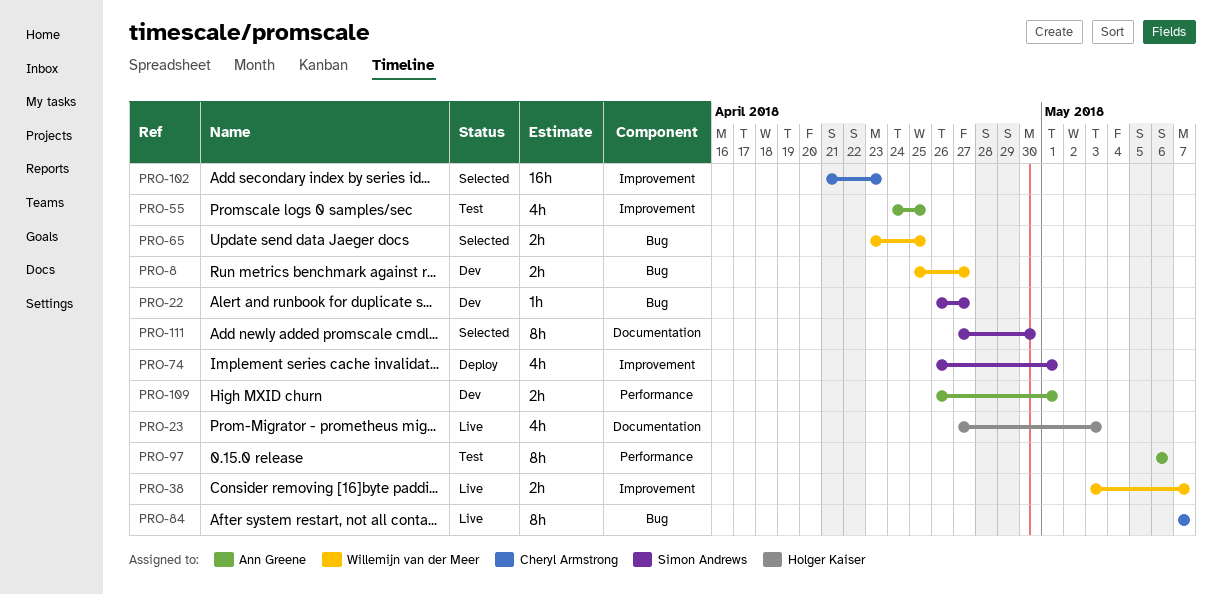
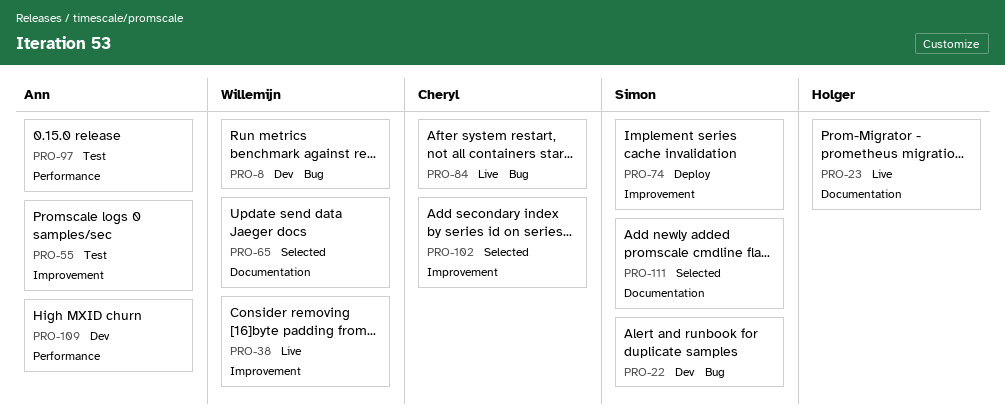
PRO-65, label: Bug -> Documentation

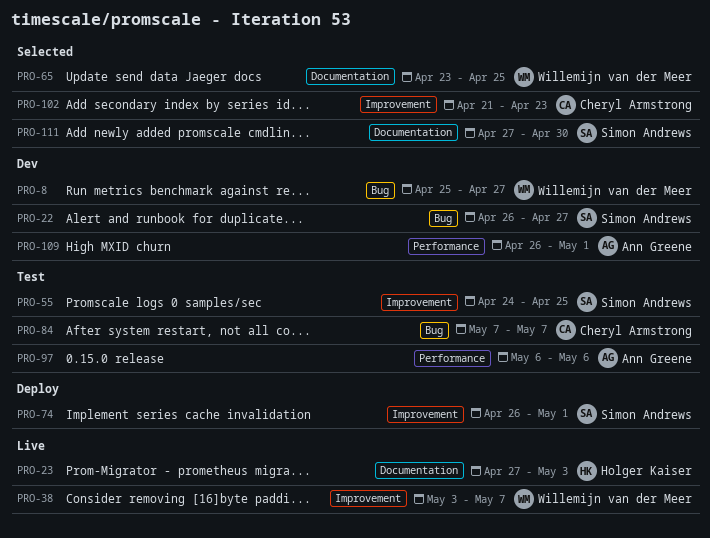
PRO-55, owner: Ann Greene -> Simon Andrews
PRO-84, status: Live -> Test

